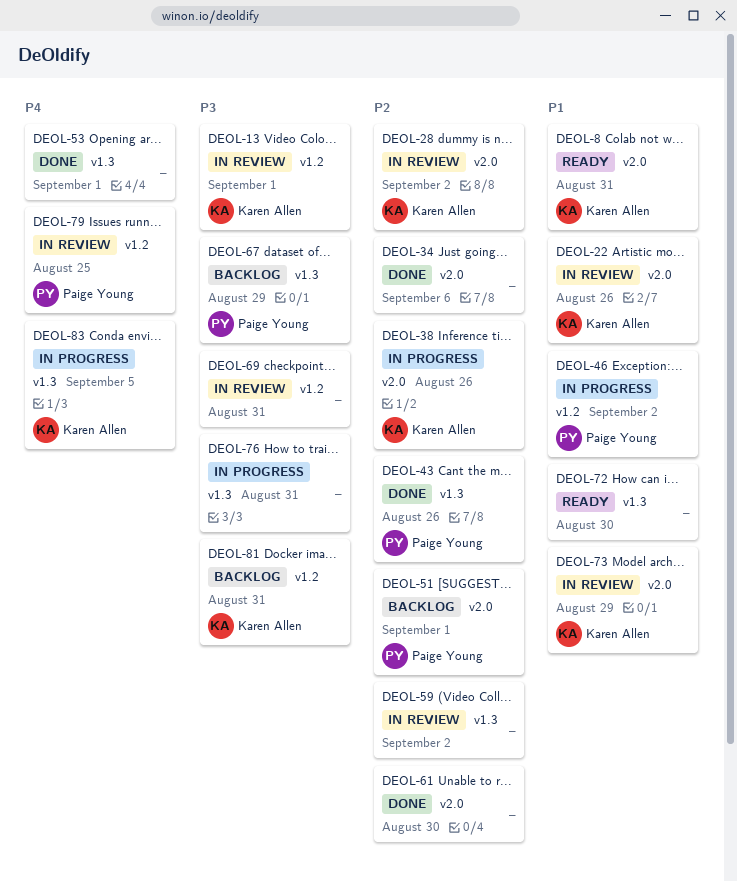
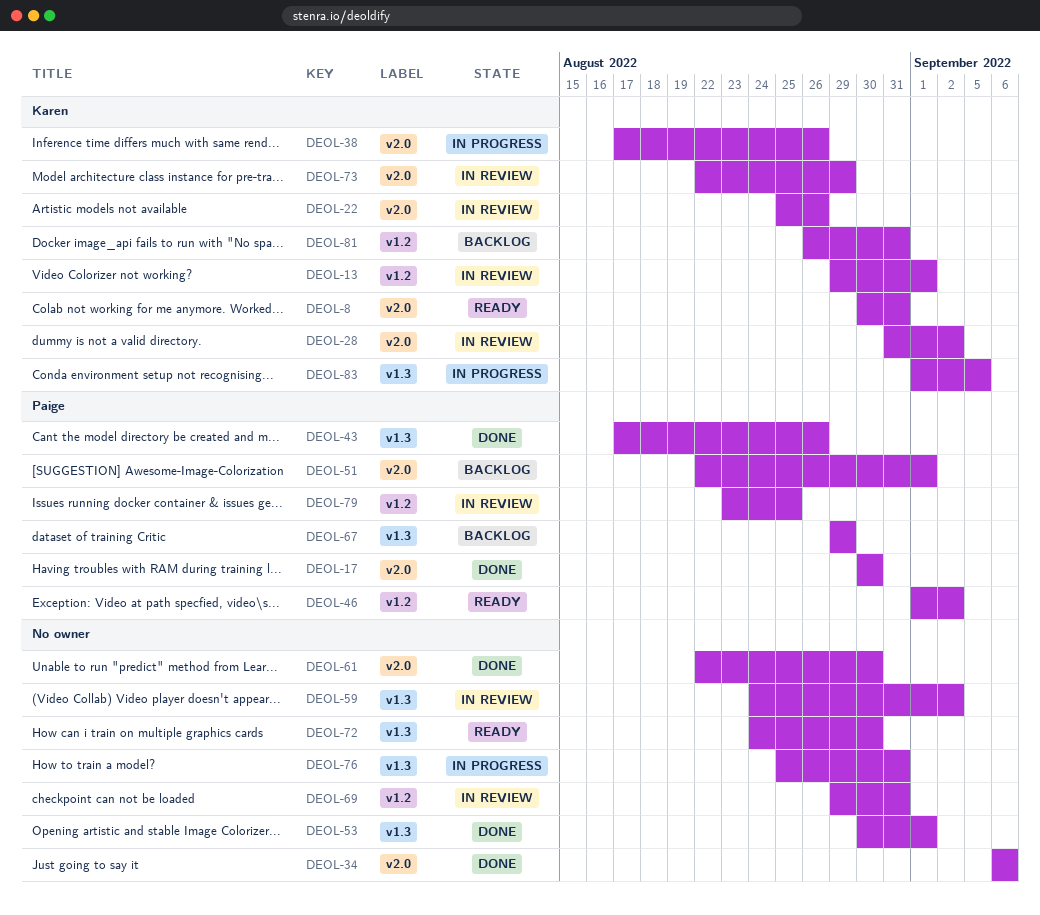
DEOL-17: none -> present
DEOL-46, status: In progress -> Ready

